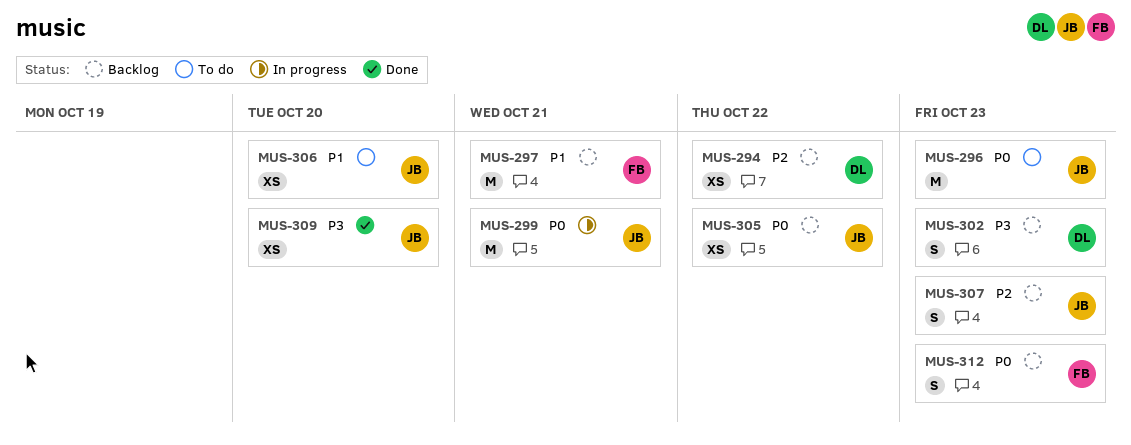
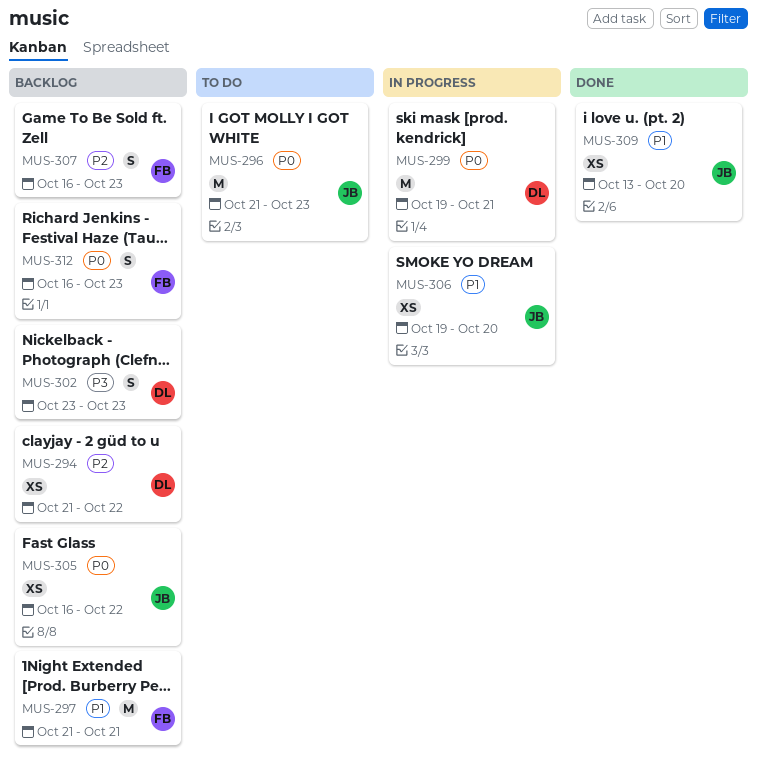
MUS-299, owner: JB -> DL
MUS-306, status: To do -> In progress
MUS-307, owner: JB -> FB
MUS-309, priority: P3 -> P1

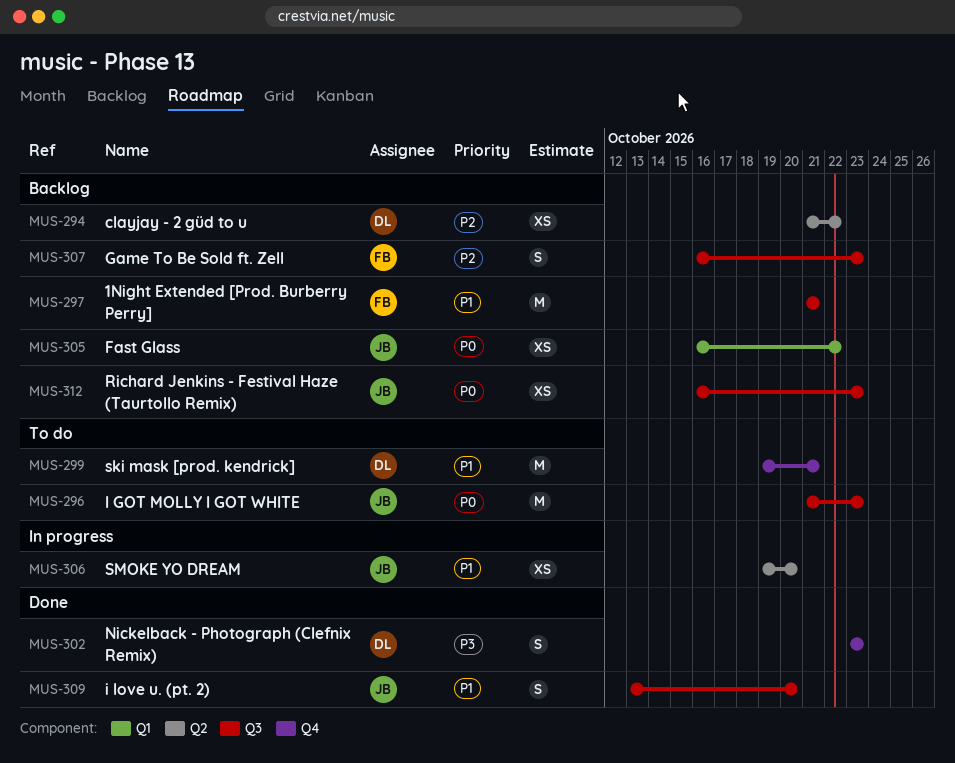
MUS-299, status: In progress -> To do
MUS-299, priority: P0 -> P1
MUS-302, status: Backlog -> Done
MUS-309, estimate: XS -> S
MUS-312, owner: FB -> JB
MUS-312, estimate: S -> XS

